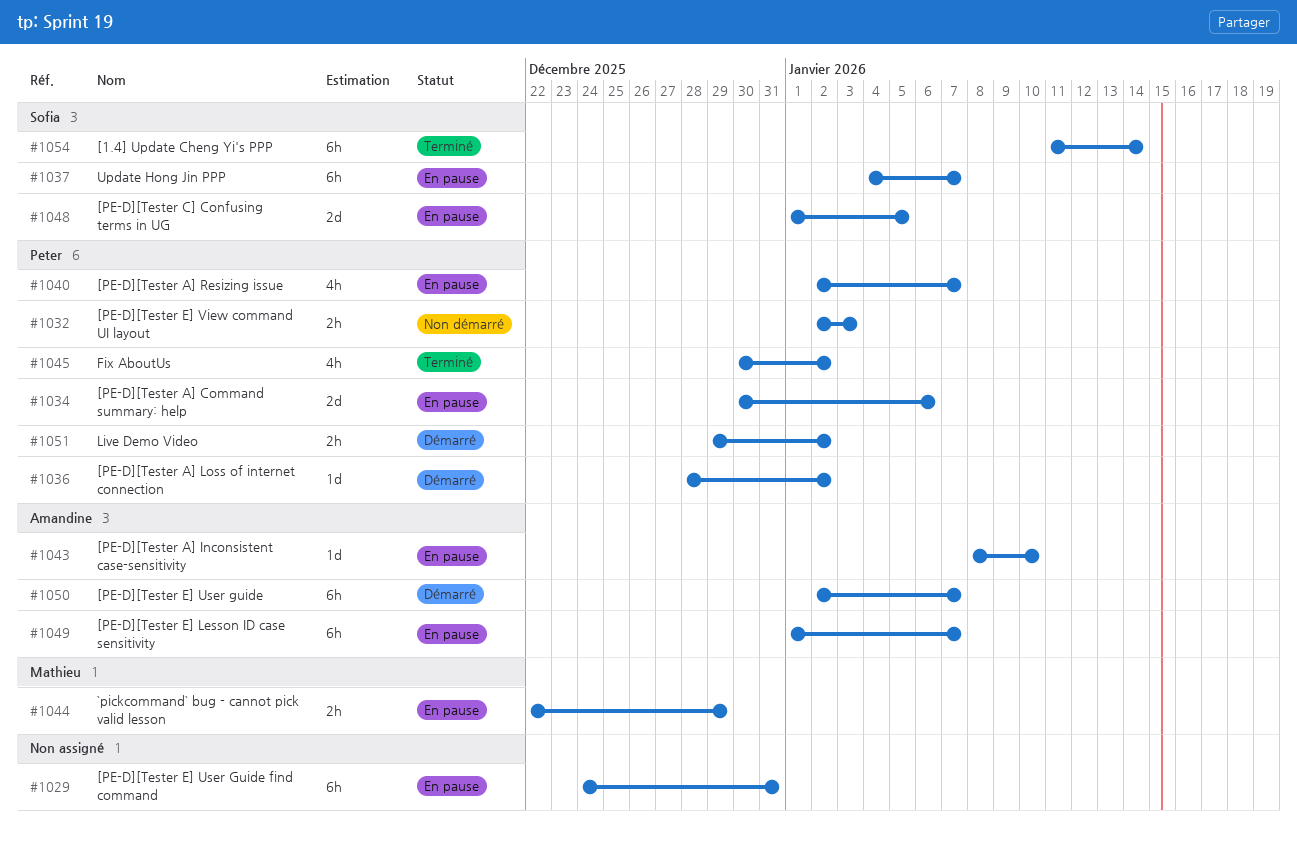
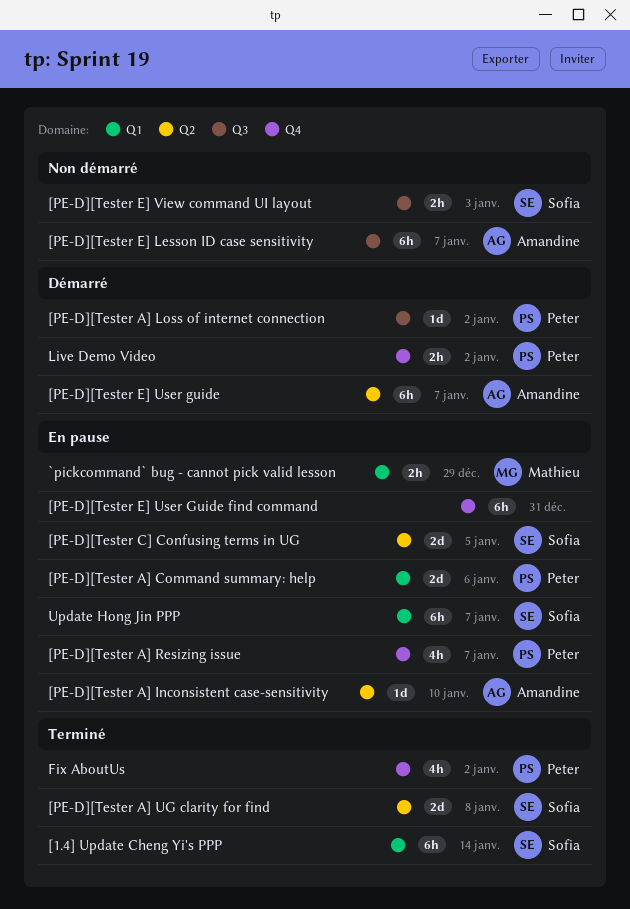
[PE-D][Tester A] UG clarity for find: none -> present
[PE-D][Tester E] Lesson ID case sensitivity, status: En pause -> Non démarré
[PE-D][Tester E] View command UI layout, owner: Peter -> Sofia

